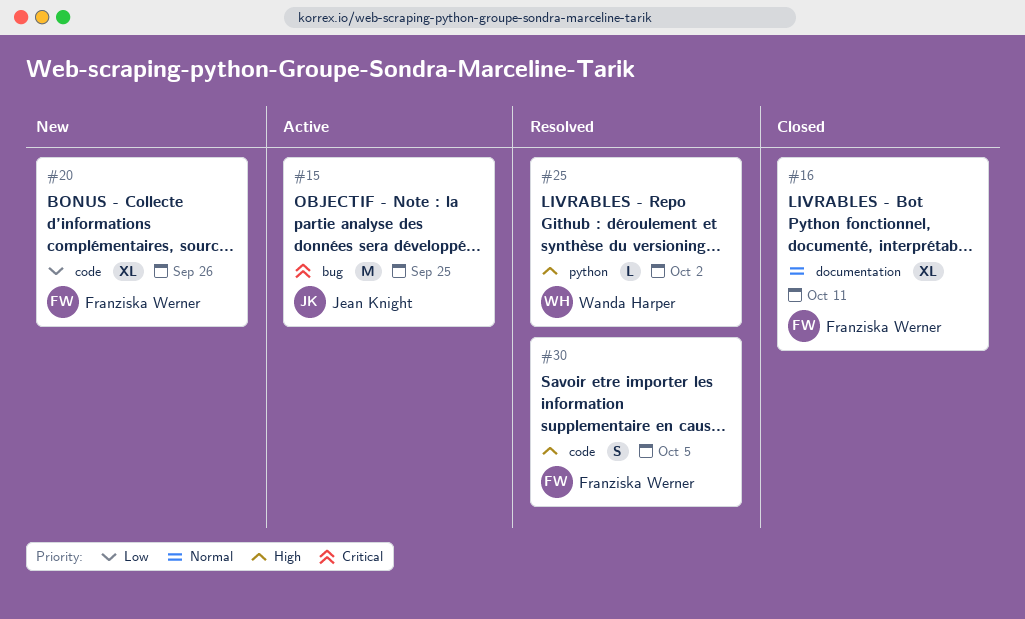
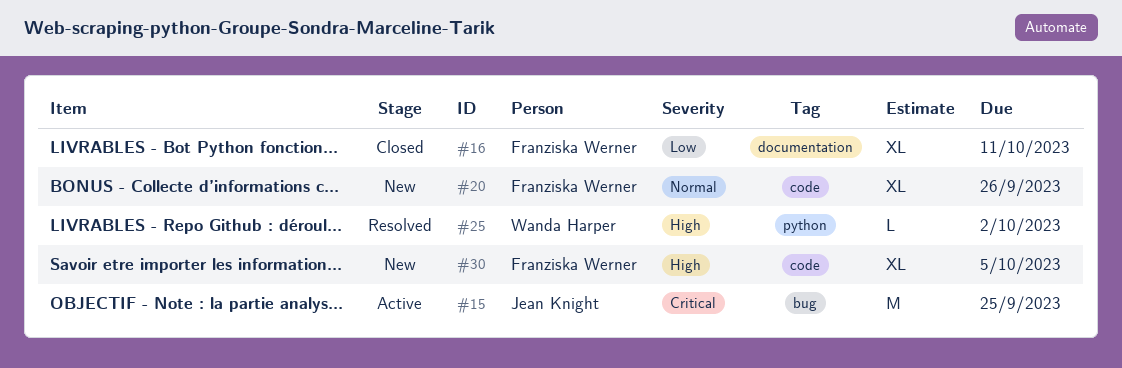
#16, priority: Normal -> Low
#20, priority: Low -> Normal
#30, status: Resolved -> New
#30, estimate: S -> XL

